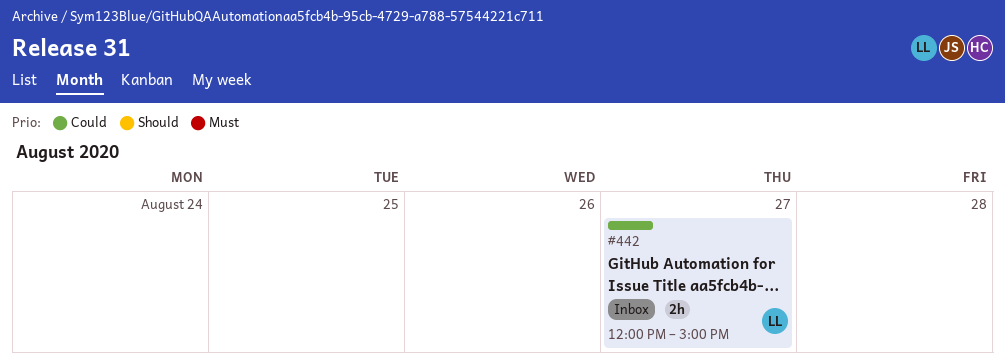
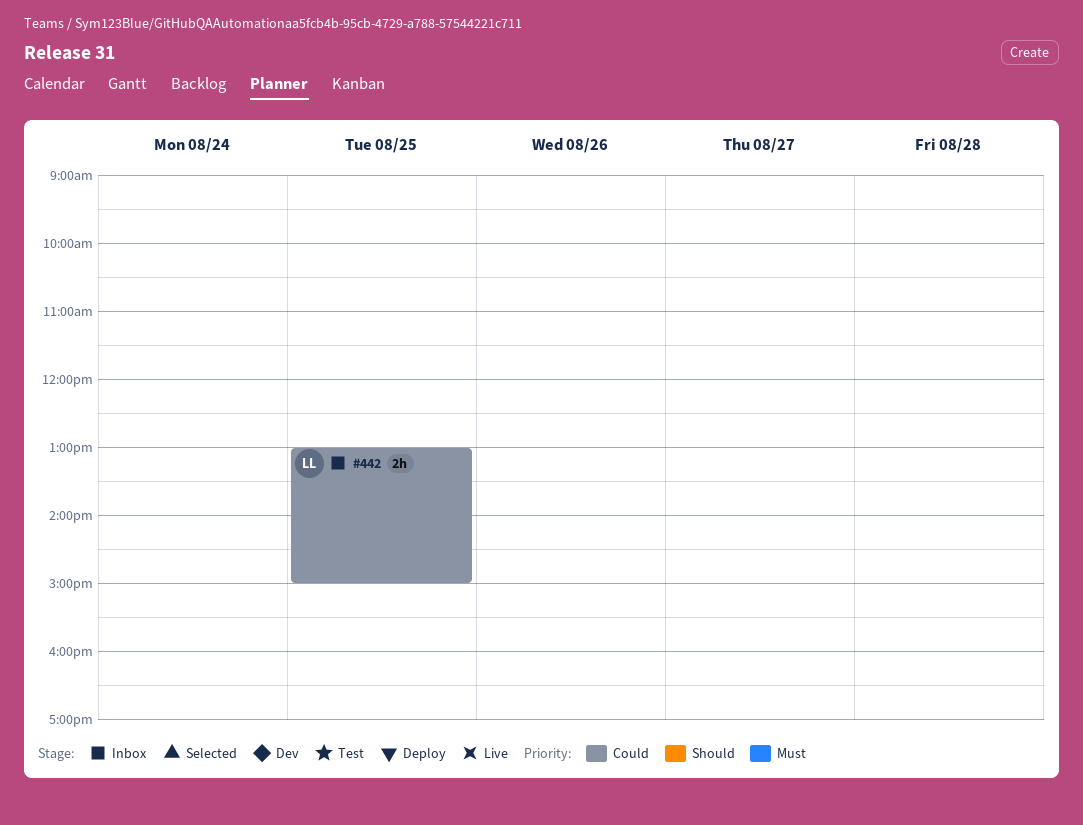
#442, day: Aug 27 -> Aug 25
#442, begins: 12:00 -> 13:00

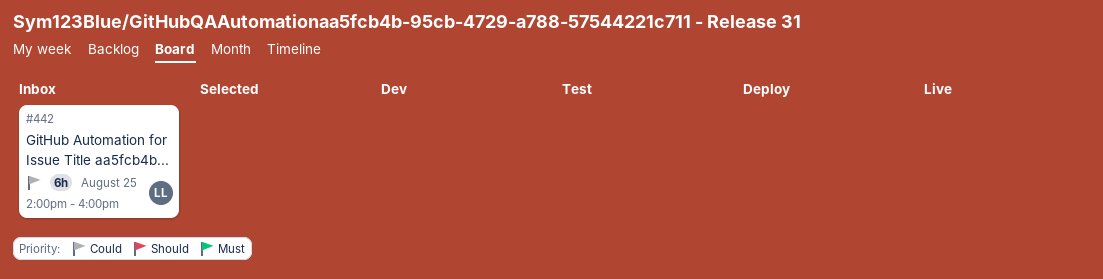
#442, estimate: 2h -> 6h
#442, begins: 13:00 -> 14:00
#442, ends: 15:00 -> 16:00

